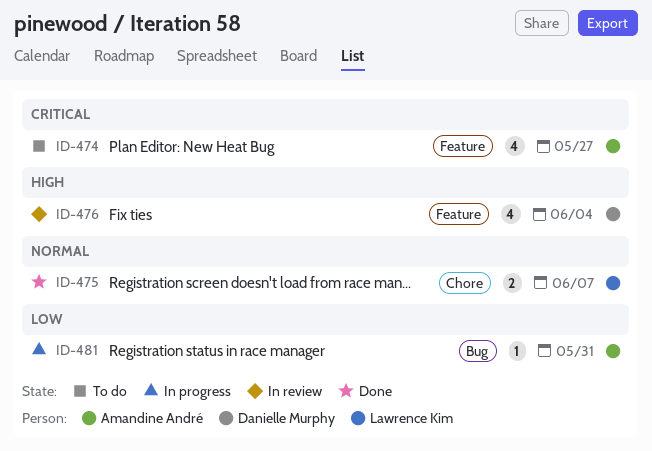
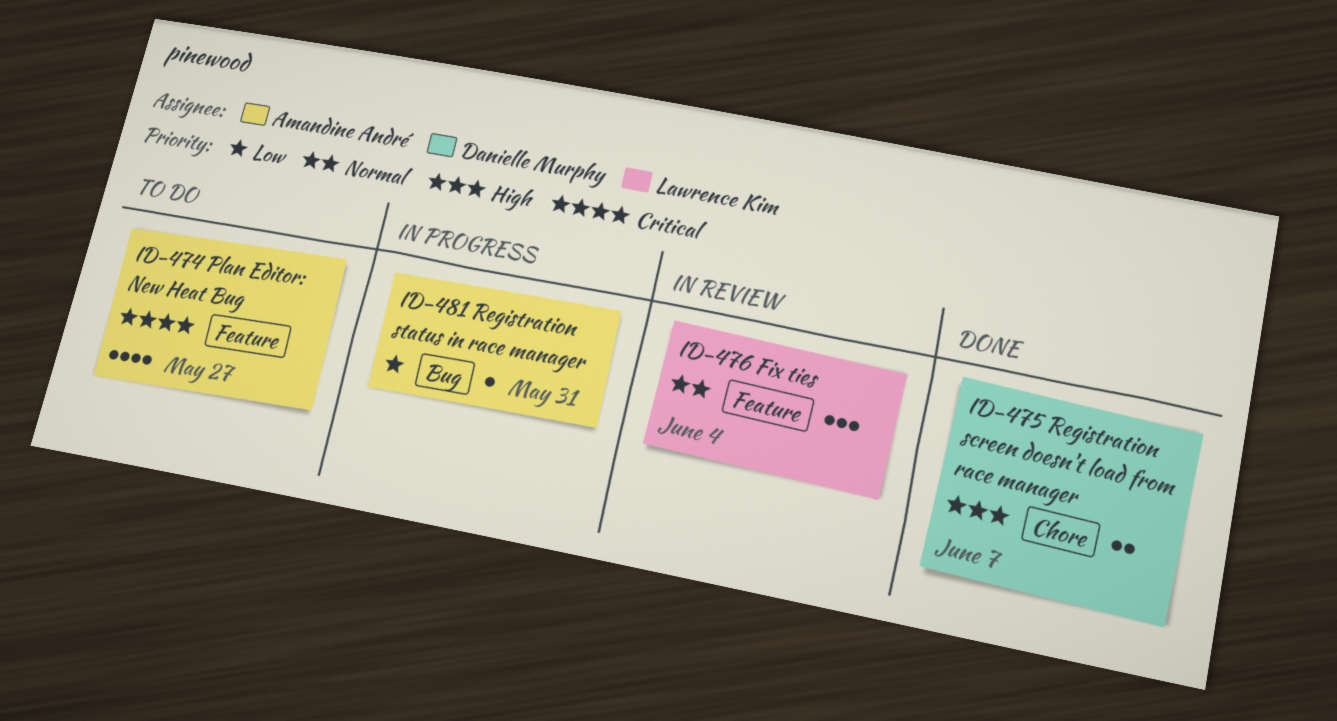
ID-475, owner: Lawrence Kim -> Danielle Murphy
ID-475, priority: Normal -> High
ID-476, owner: Danielle Murphy -> Lawrence Kim
ID-476, priority: High -> Normal
ID-476, estimate: 4 -> 3

